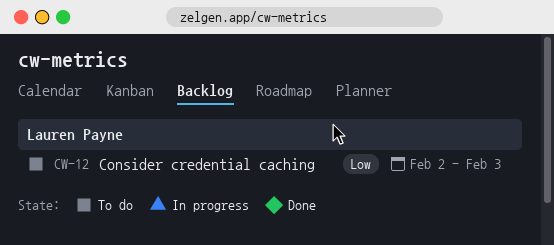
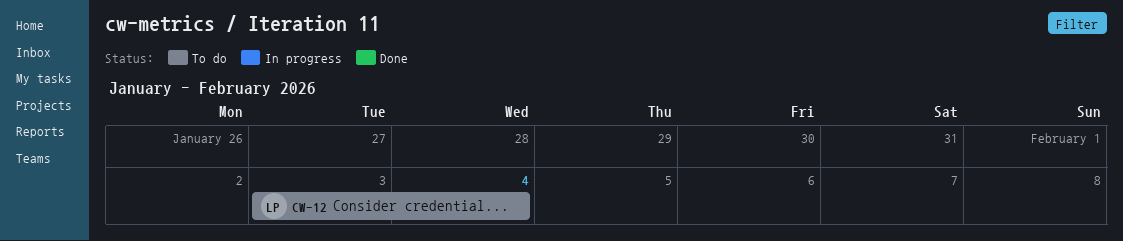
CW-12, start: Feb 2 -> Feb 3
CW-12, due: Feb 3 -> Feb 4

